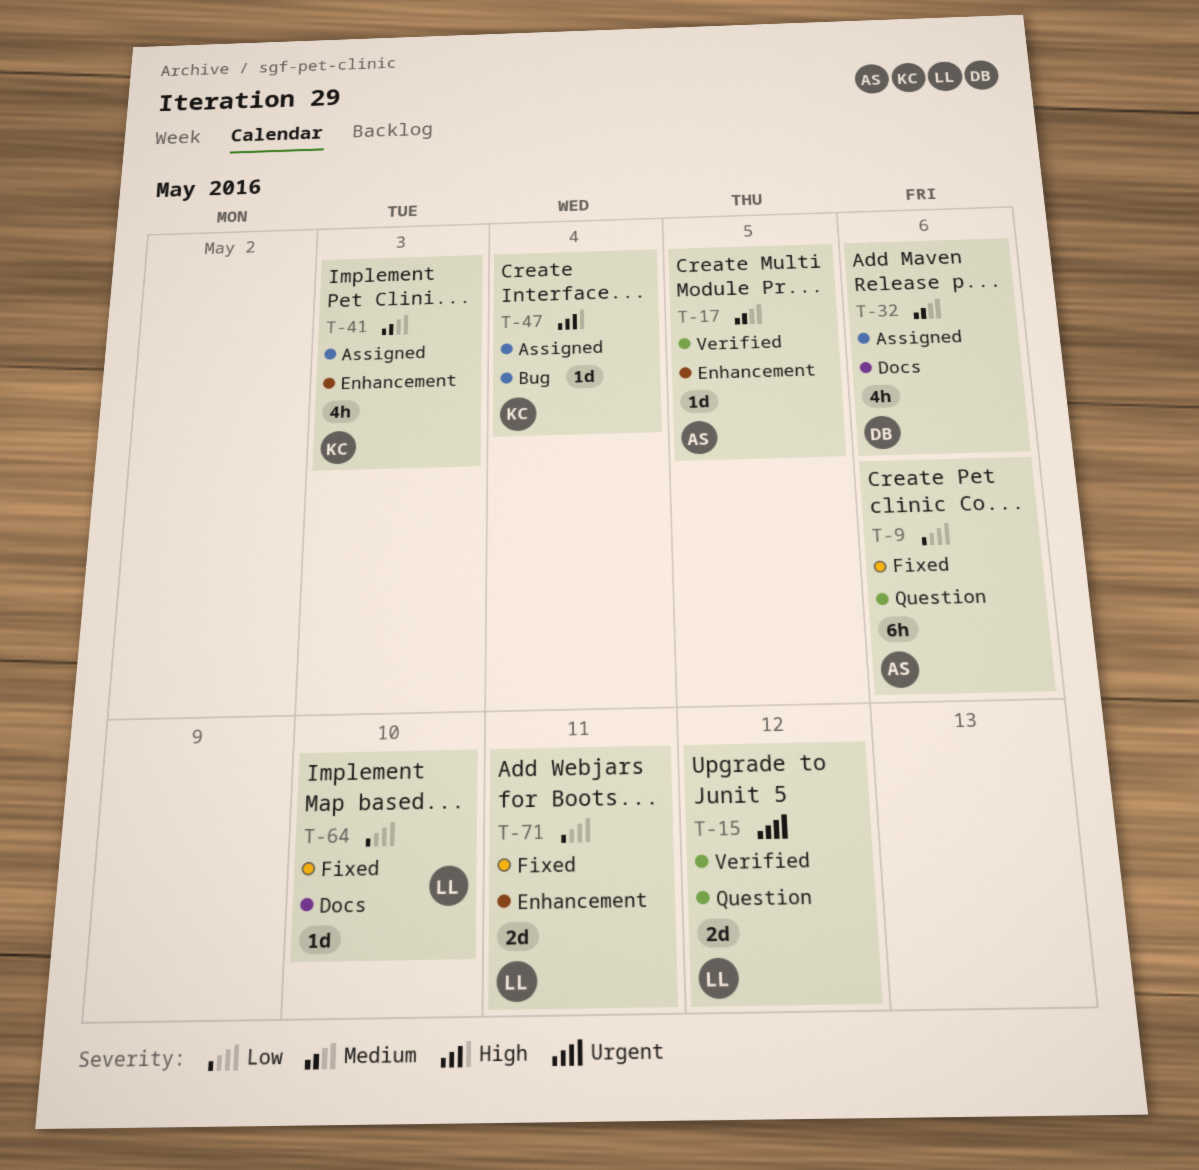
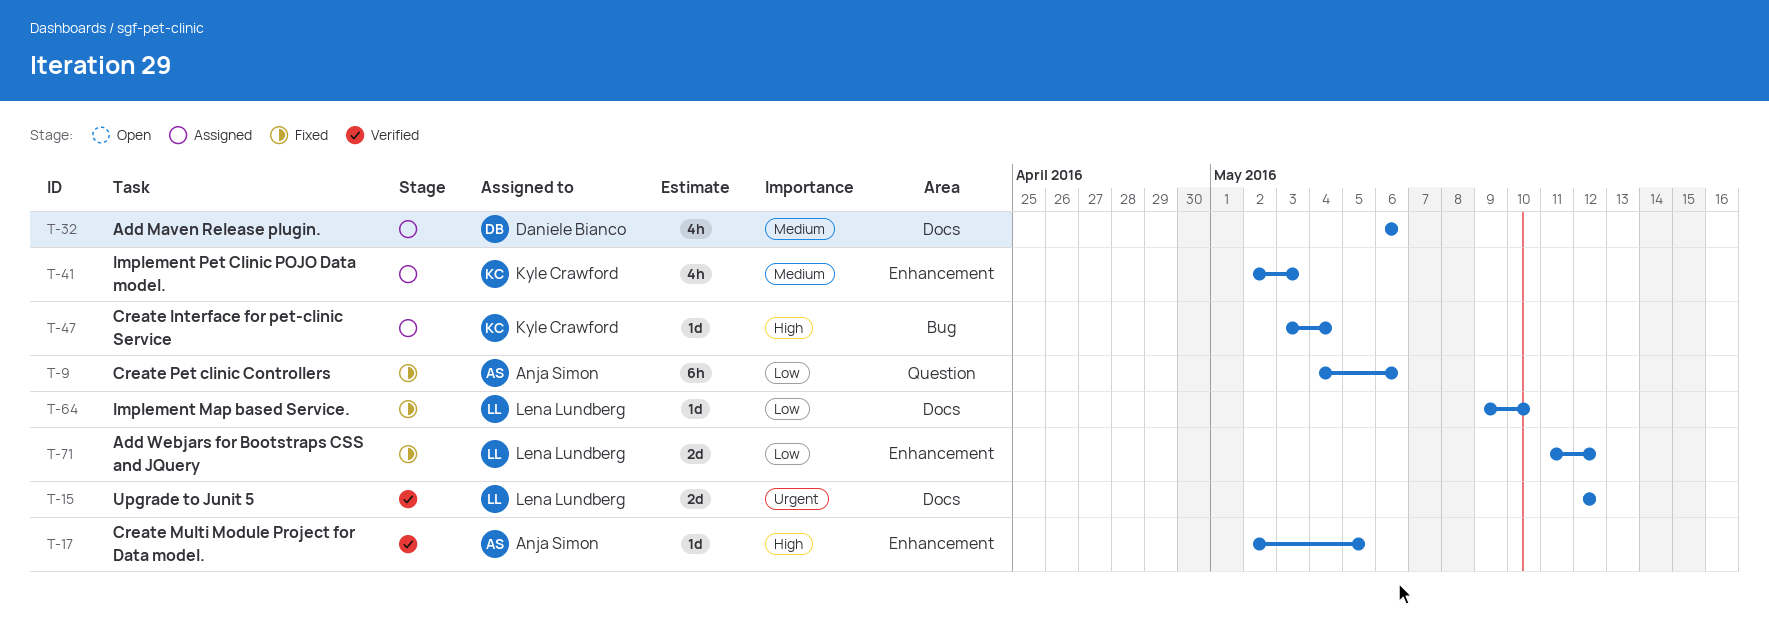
T-15, label: Question -> Docs
T-17, priority: Medium -> High
T-71, due: May 11 -> May 12

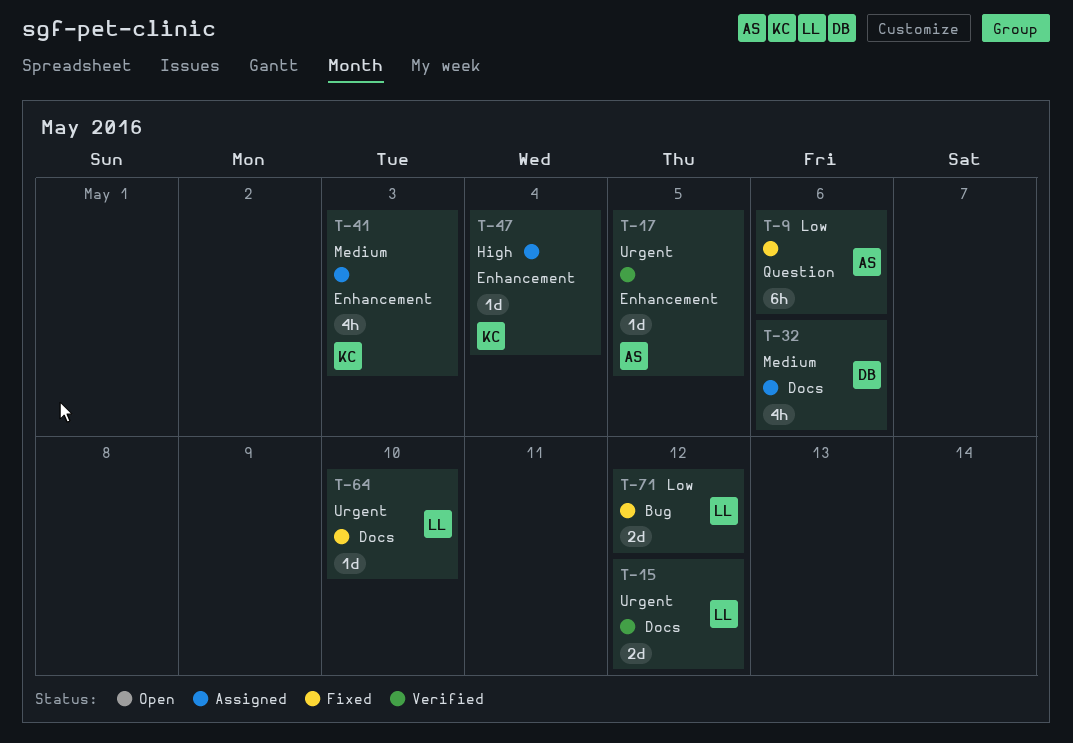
T-17, priority: High -> Urgent
T-47, label: Bug -> Enhancement
T-64, priority: Low -> Urgent
T-71, label: Enhancement -> Bug

